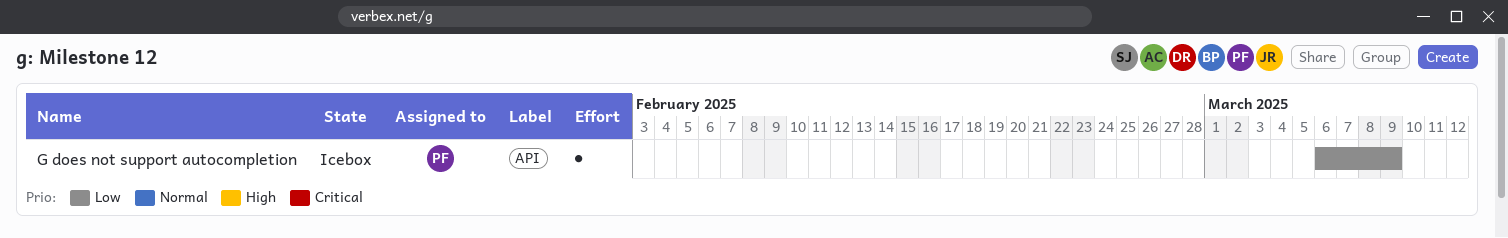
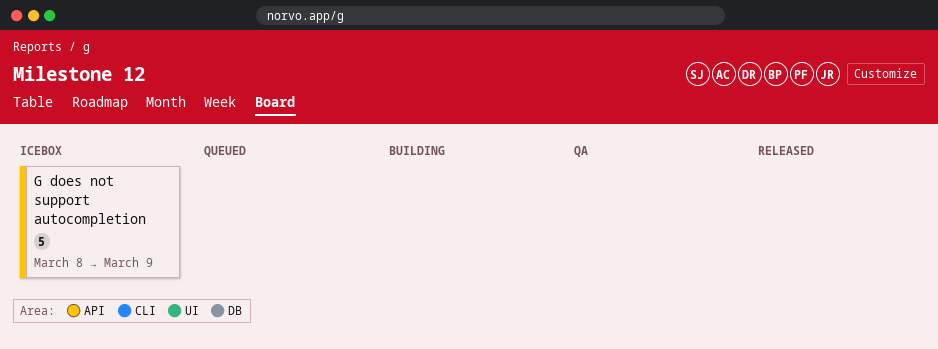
G does not support autocompletion, estimate: 1 -> 5
G does not support autocompletion, start: Mar 6 -> Mar 8

